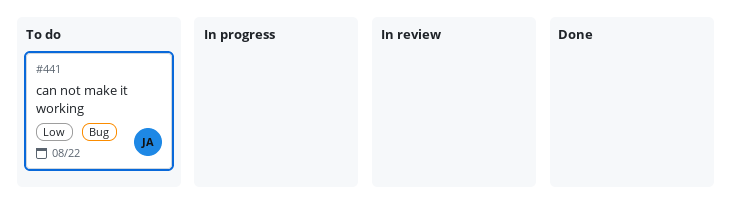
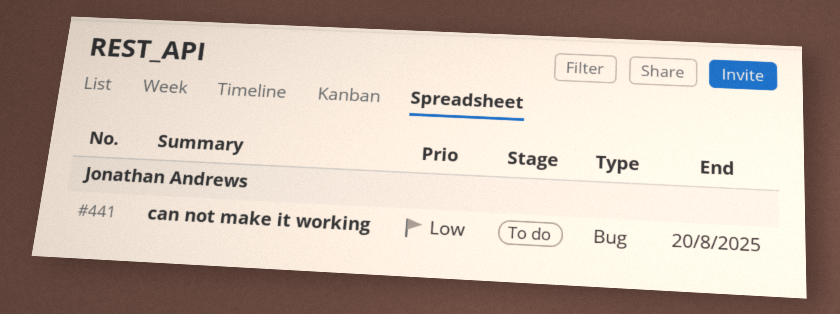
#441, due: Aug 22 -> Aug 20

